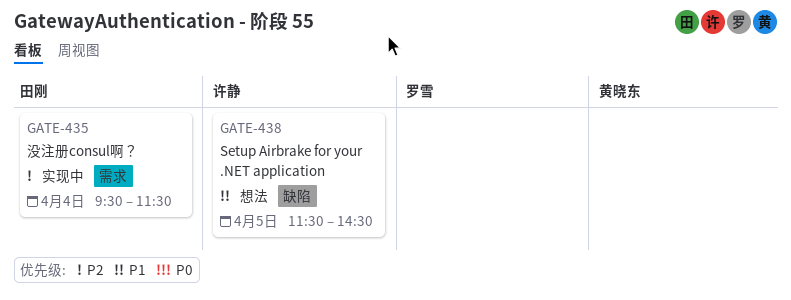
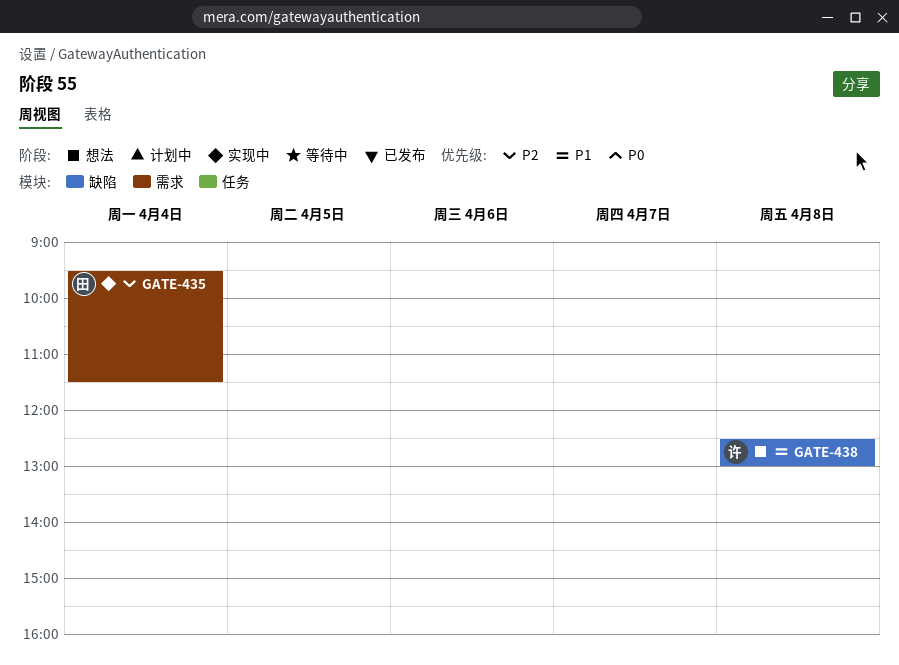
GATE-438, day: Apr 5 -> Apr 8
GATE-438, begins: 11:30 -> 12:30
GATE-438, ends: 14:30 -> 13:00

